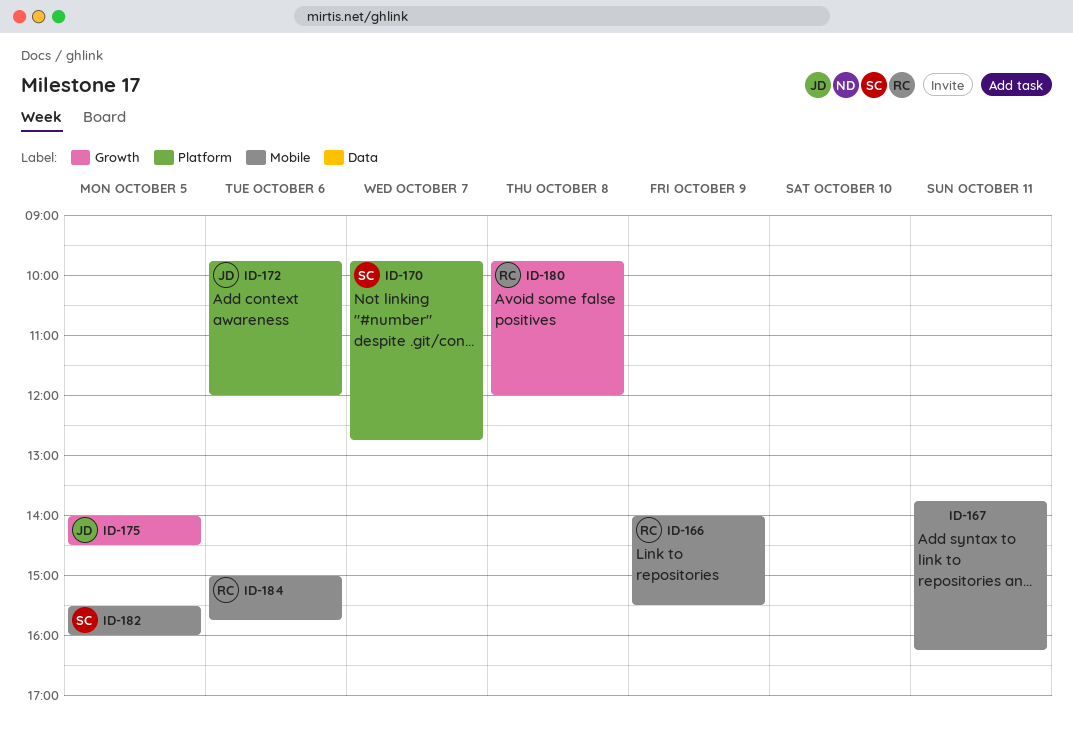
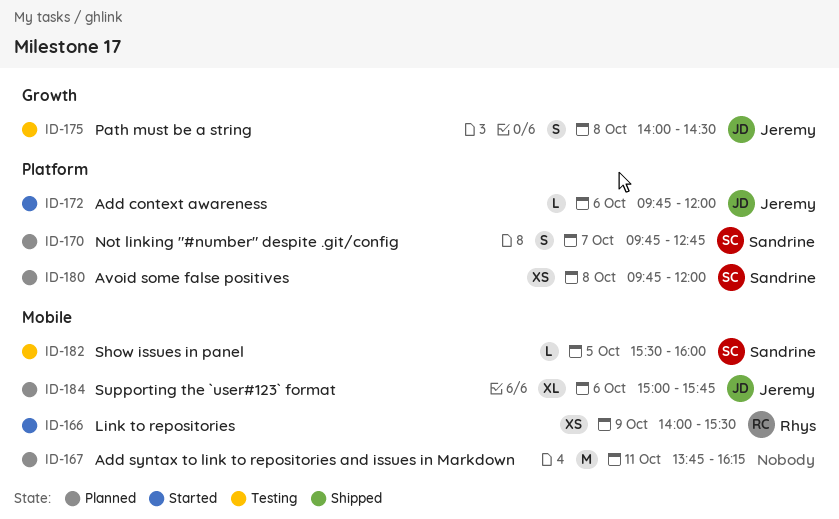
ID-175, day: Oct 5 -> Oct 8
ID-180, owner: Rhys -> Sandrine
ID-180, label: Growth -> Platform
ID-184, owner: Rhys -> Jeremy

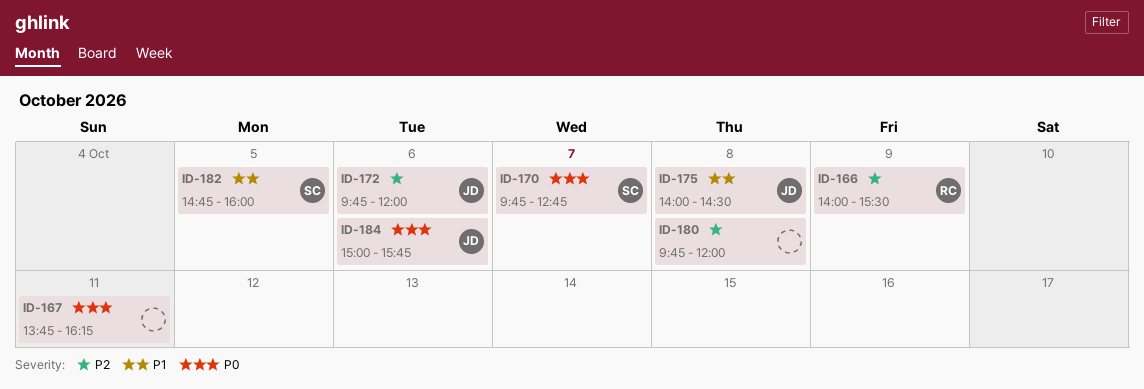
ID-180, owner: Sandrine -> none
ID-182, begins: 15:30 -> 14:45

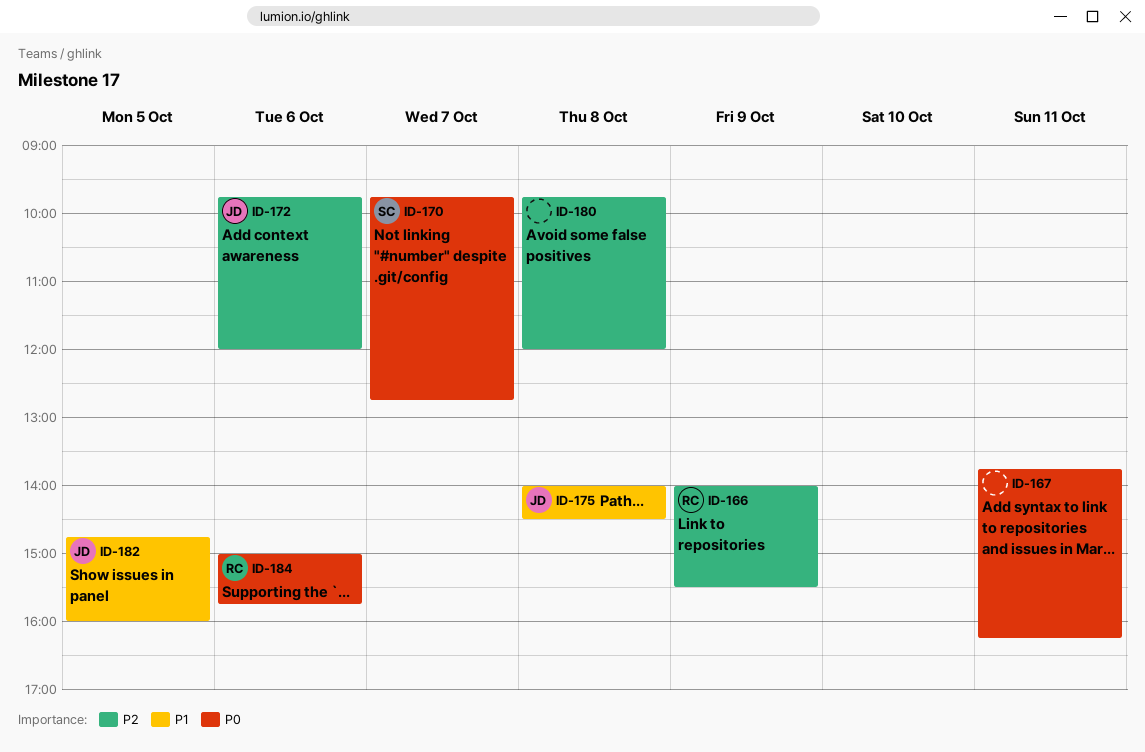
ID-182, owner: SC -> JD
ID-184, owner: JD -> RC

